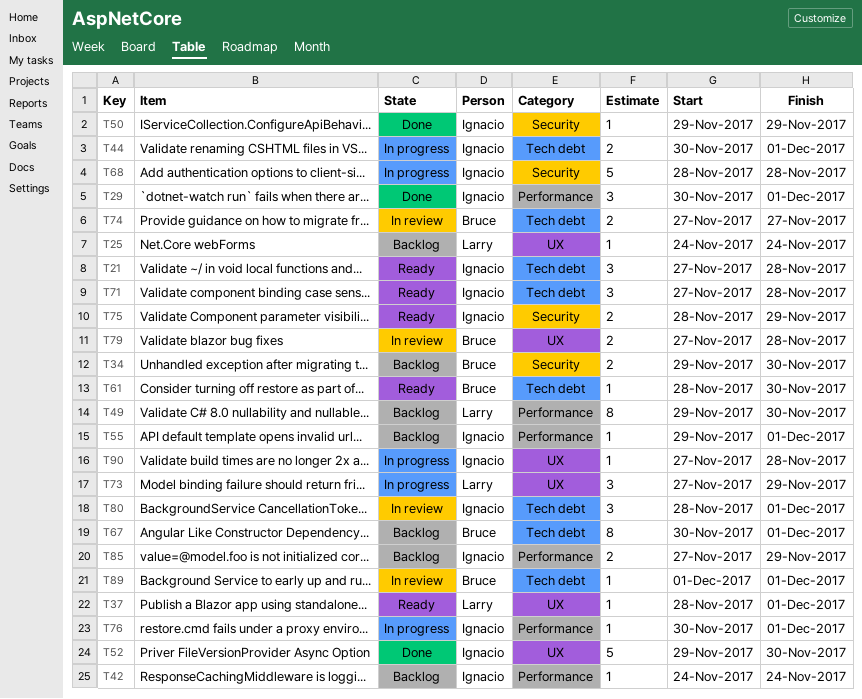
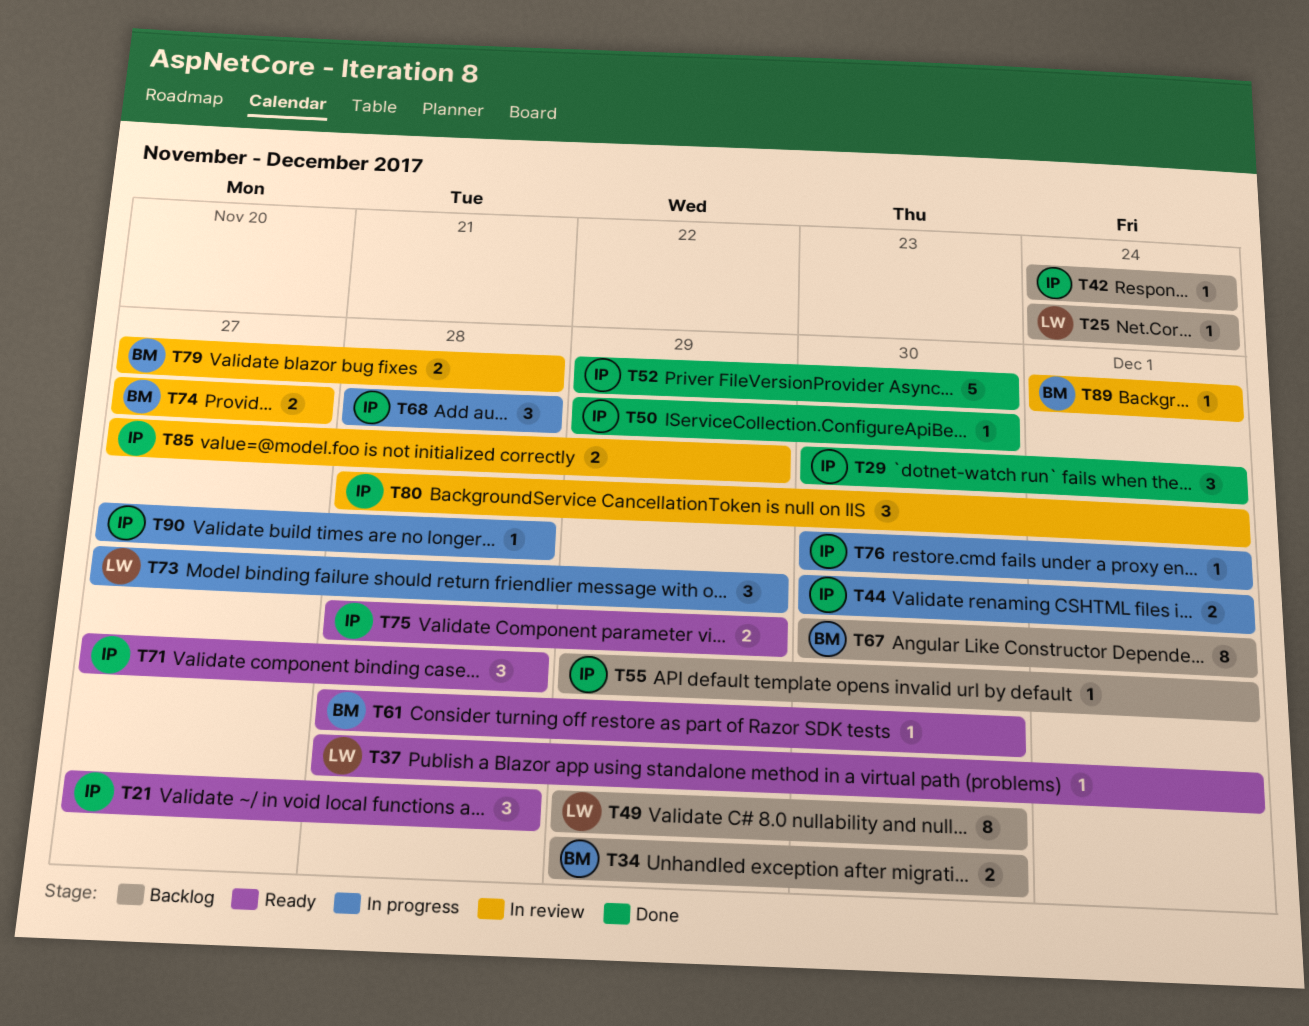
T50, due: Nov 29 -> Nov 30
T68, estimate: 5 -> 3
T85, status: Backlog -> In review

